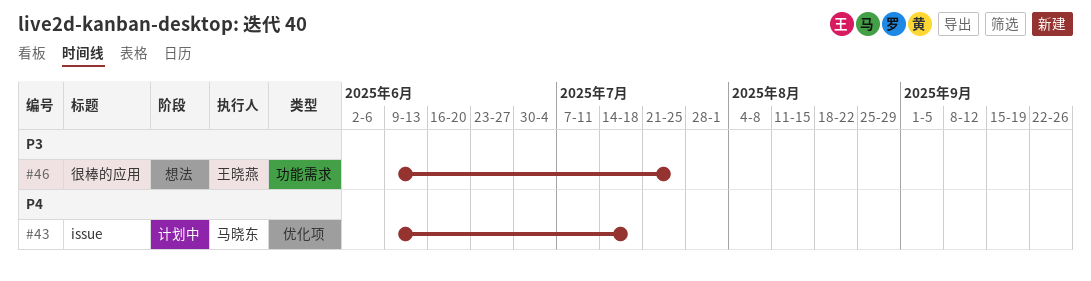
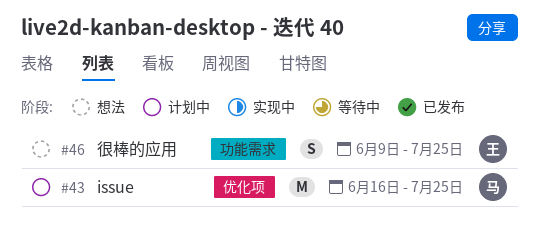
#43, start: Jun 9 -> Jun 16
#43, due: Jul 18 -> Jul 25

